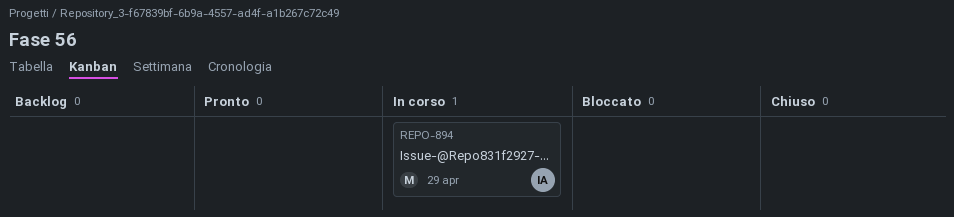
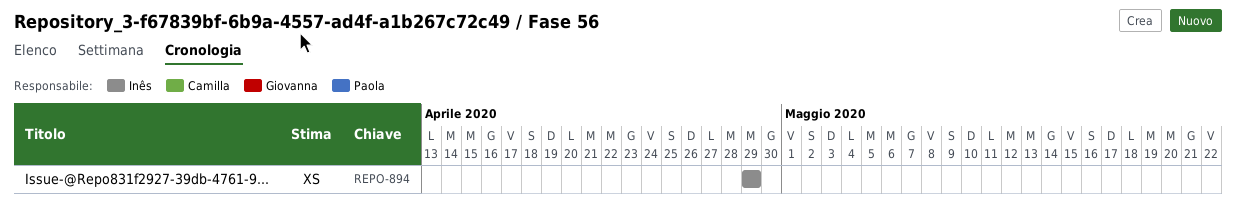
REPO-894, estimate: M -> XS

